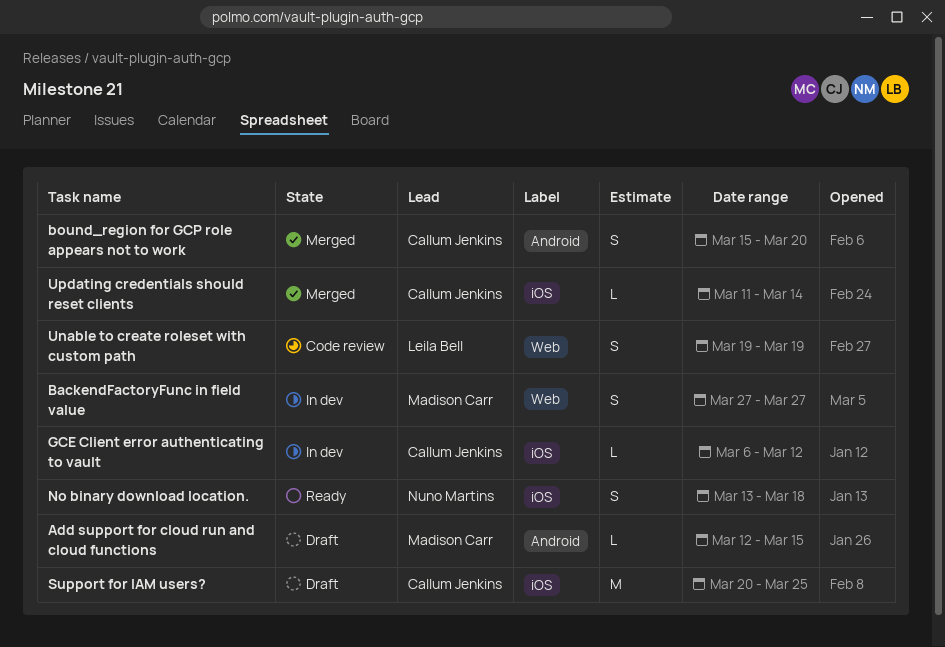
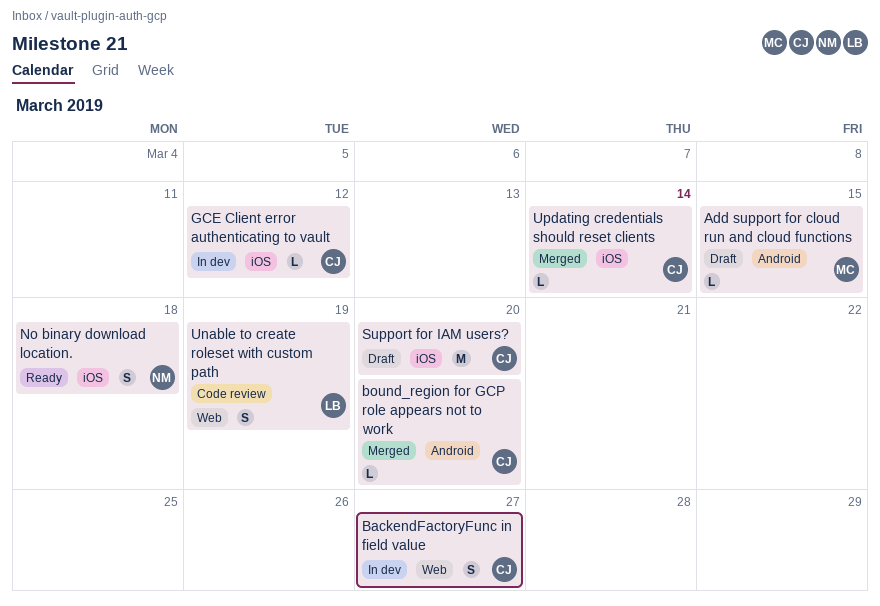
BackendFactoryFunc in field value, owner: Madison Carr -> Callum Jenkins
bound_region for GCP role appears not to work, estimate: S -> L
Support for IAM users?, due: Mar 25 -> Mar 20

